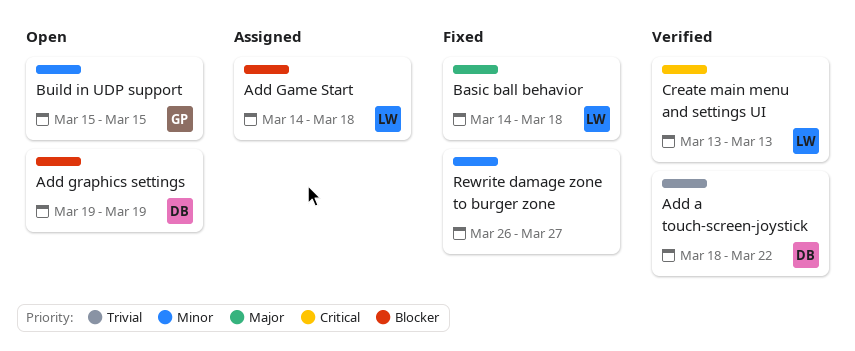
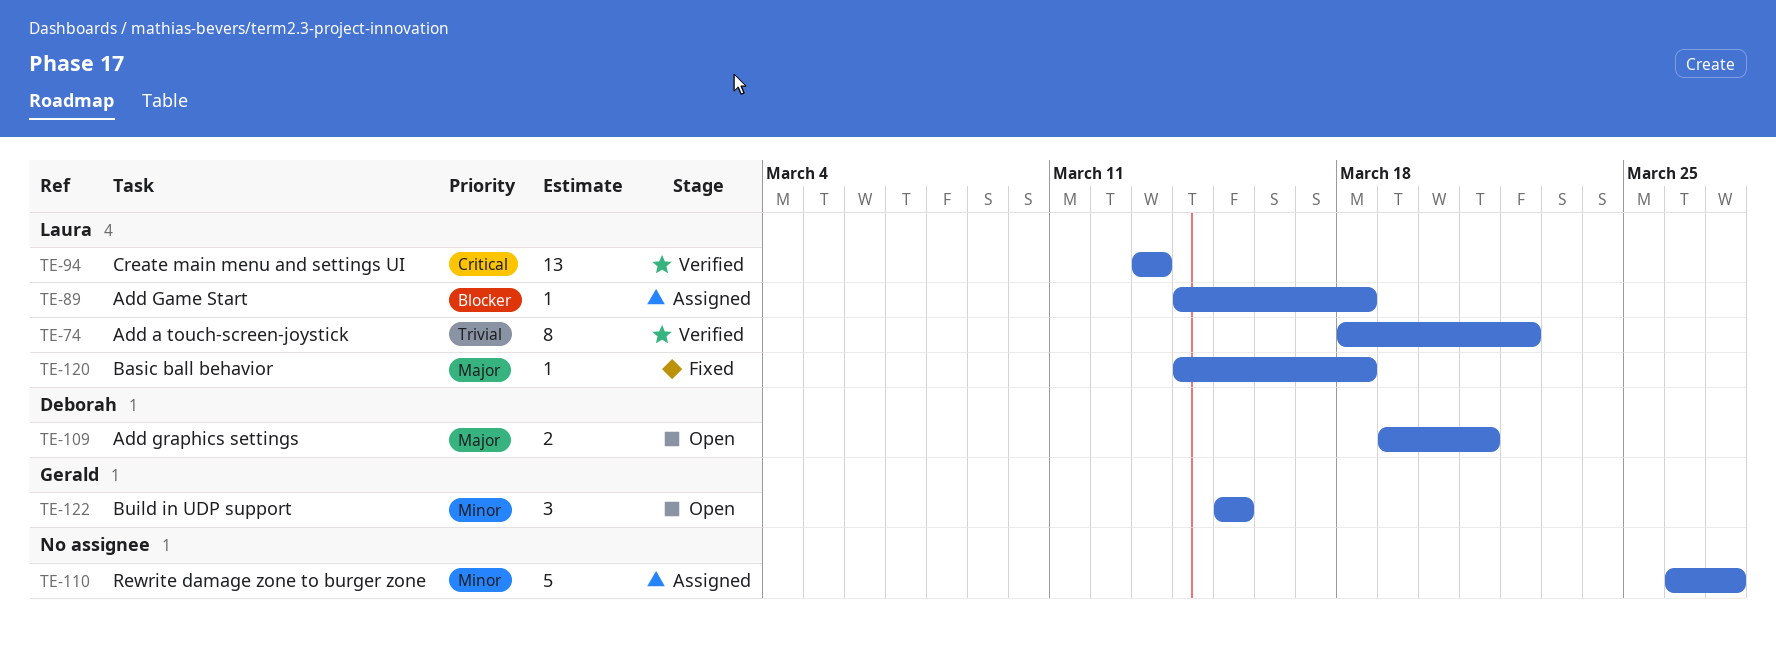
Add a touch-screen-joystick, owner: Deborah -> Laura
Add graphics settings, priority: Blocker -> Major
Add graphics settings, due: Mar 19 -> Mar 21
Rewrite damage zone to burger zone, status: Fixed -> Assigned

